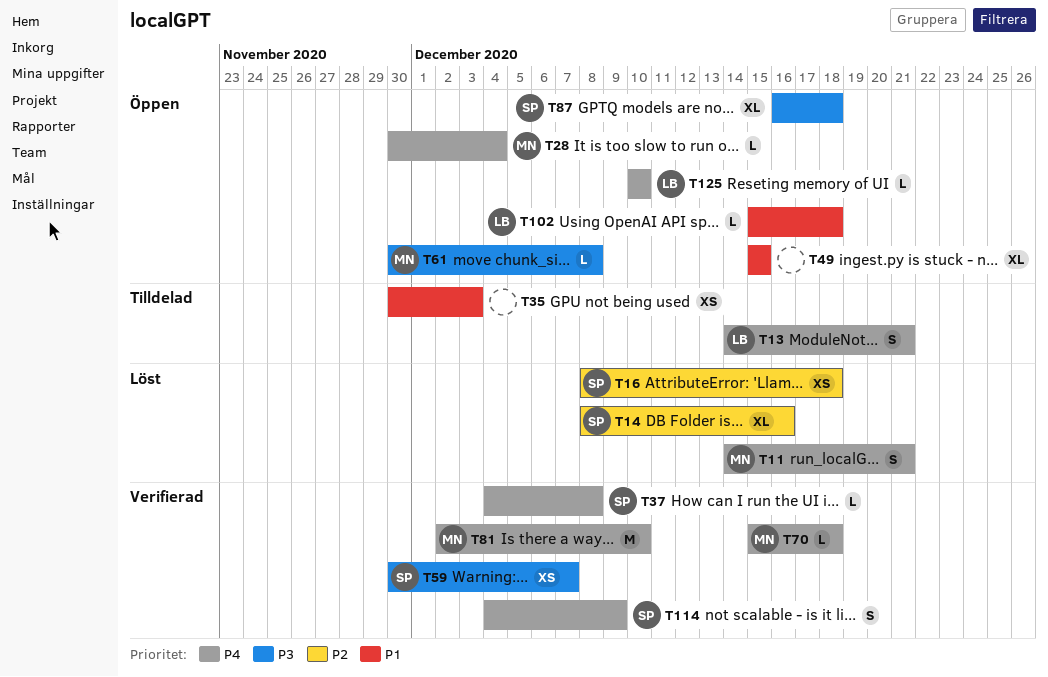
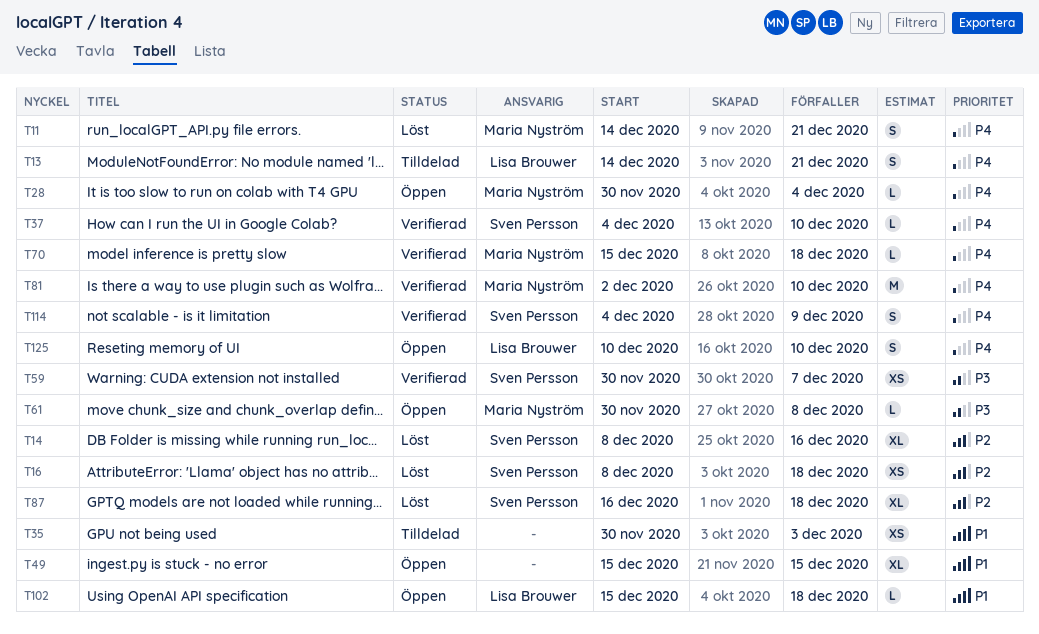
T37, due: Dec 8 -> Dec 10
T87, status: Öppen -> Löst
T87, priority: P3 -> P2
T125, estimate: L -> S

